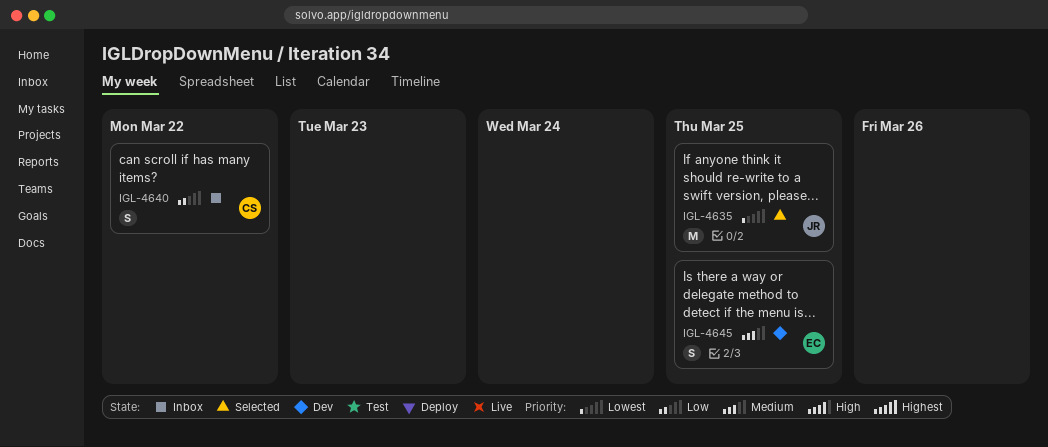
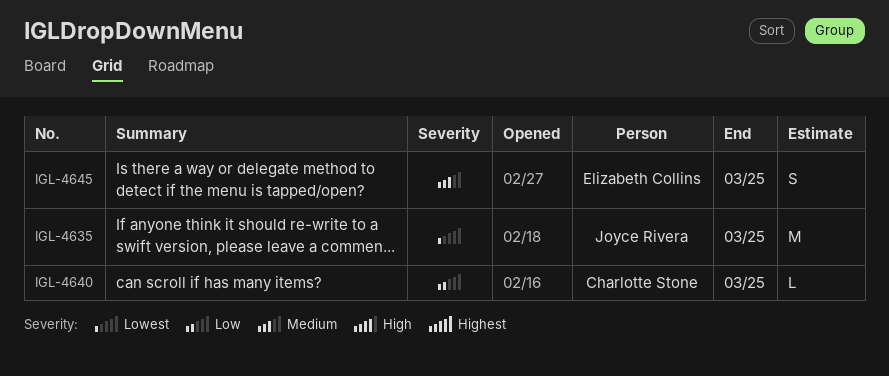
IGL-4640, estimate: S -> L
IGL-4640, due: Mar 22 -> Mar 25

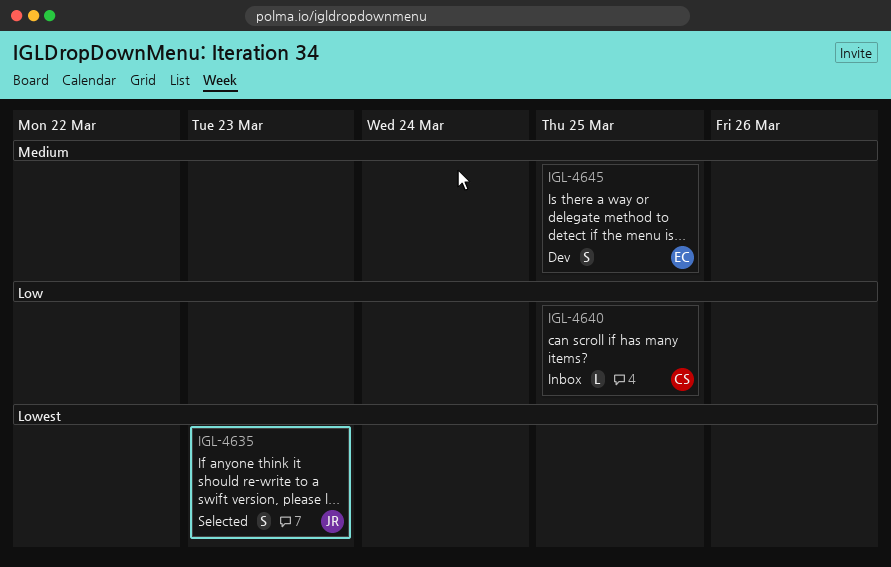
IGL-4635, estimate: M -> S
IGL-4635, due: Mar 25 -> Mar 23

